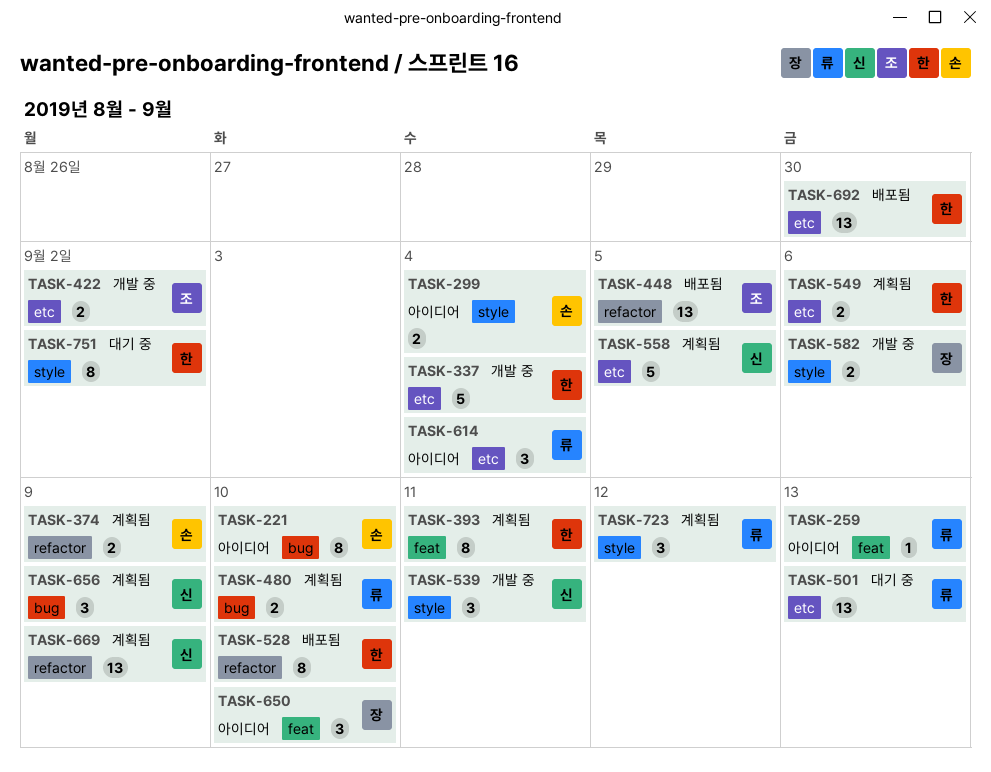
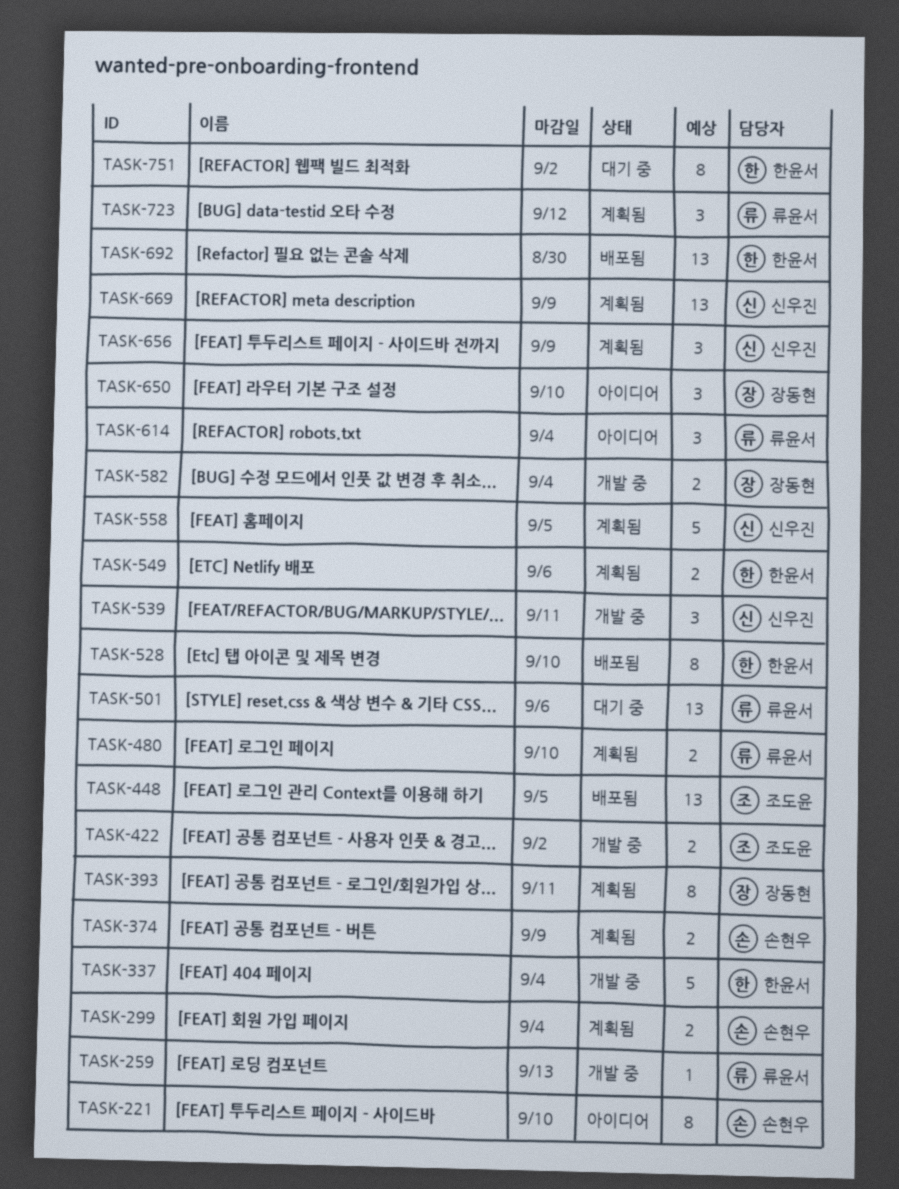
TASK-259, status: 아이디어 -> 개발 중
TASK-299, status: 아이디어 -> 계획됨
TASK-393, owner: 한윤서 -> 장동현
TASK-501, due: Sep 13 -> Sep 6
TASK-582, due: Sep 6 -> Sep 4

